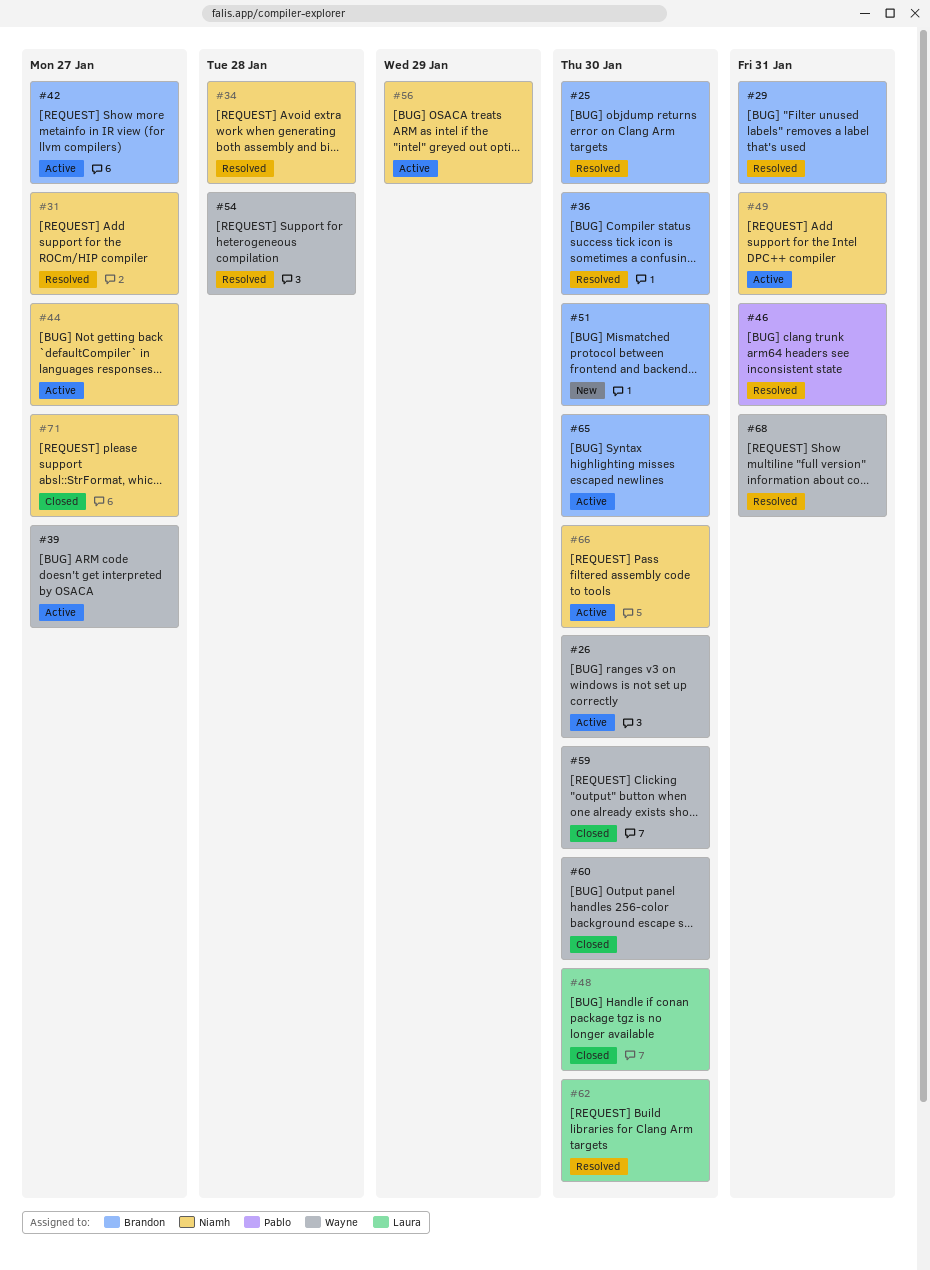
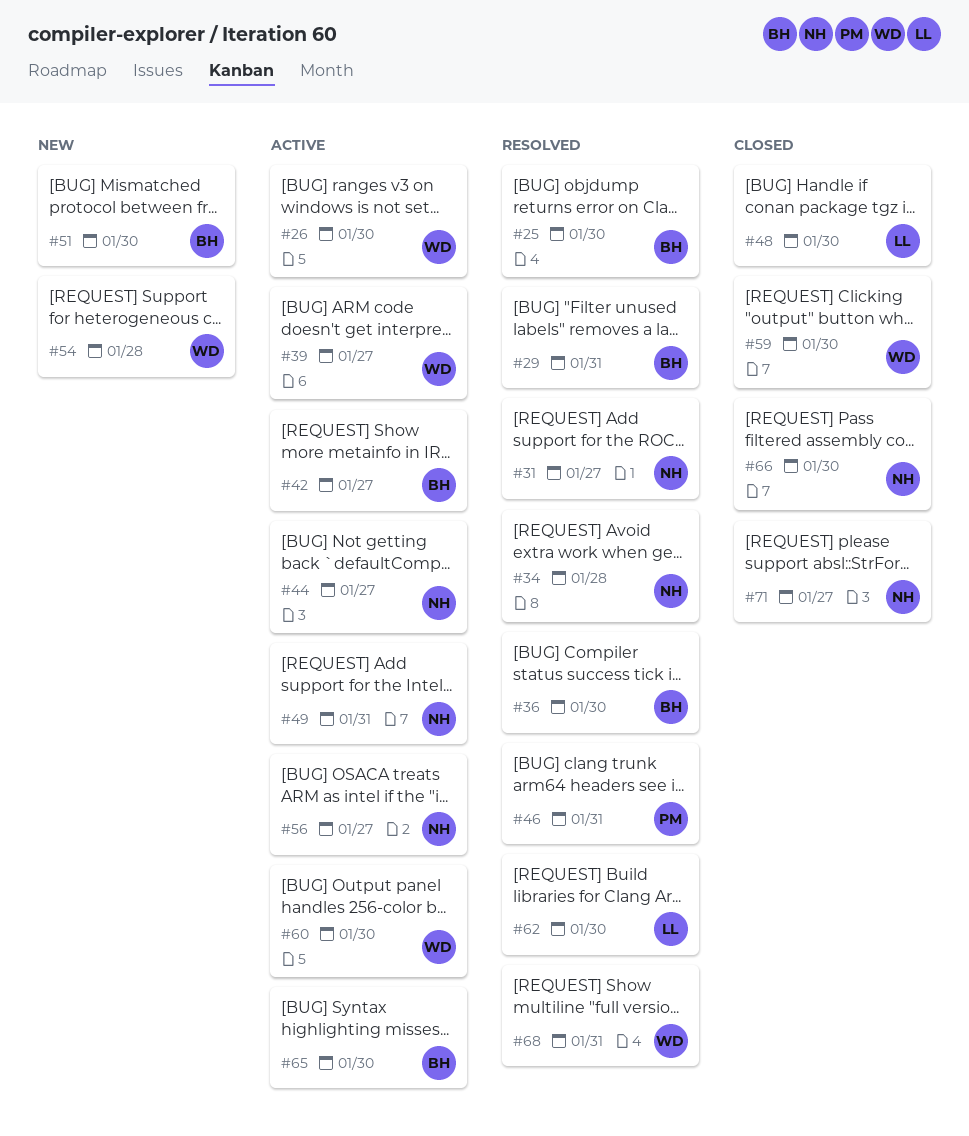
#54, status: Resolved -> New
#56, due: Jan 29 -> Jan 27
#60, status: Closed -> Active
#66, status: Active -> Closed

